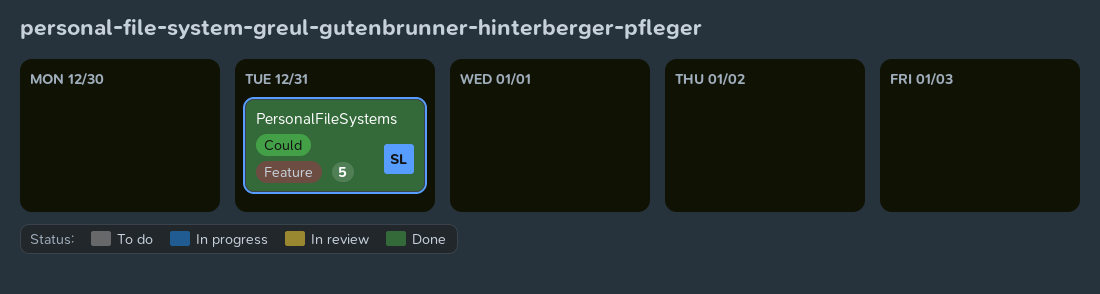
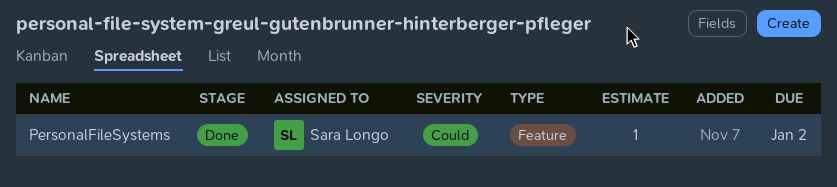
PersonalFileSystems, estimate: 5 -> 1
PersonalFileSystems, due: Dec 31 -> Jan 2

